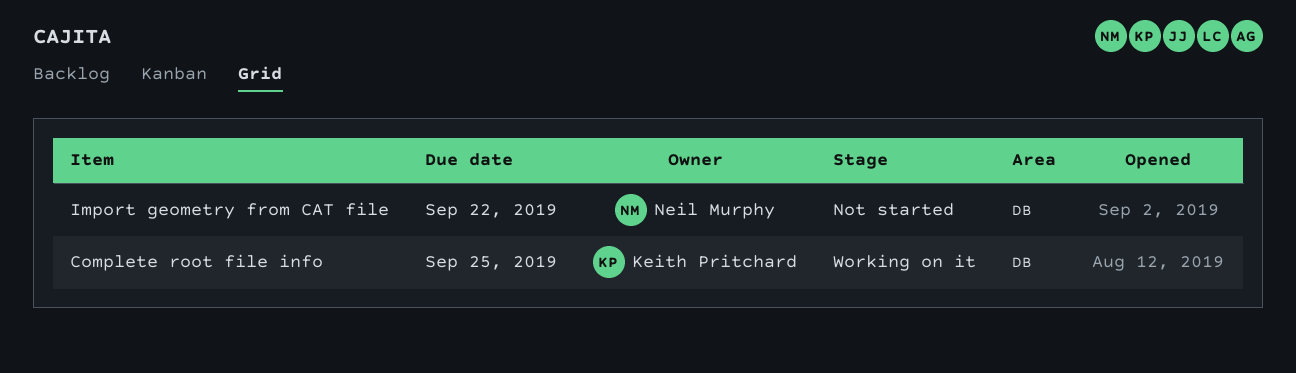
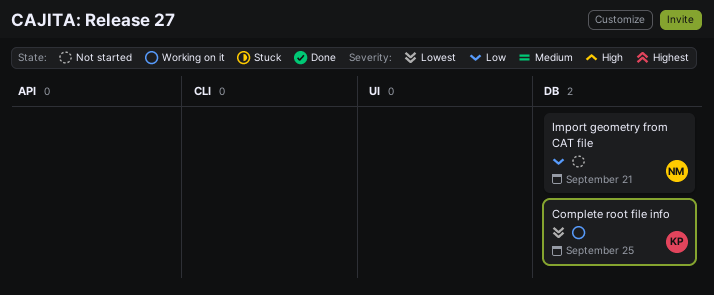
Import geometry from CAT file, due: Sep 22 -> Sep 21

